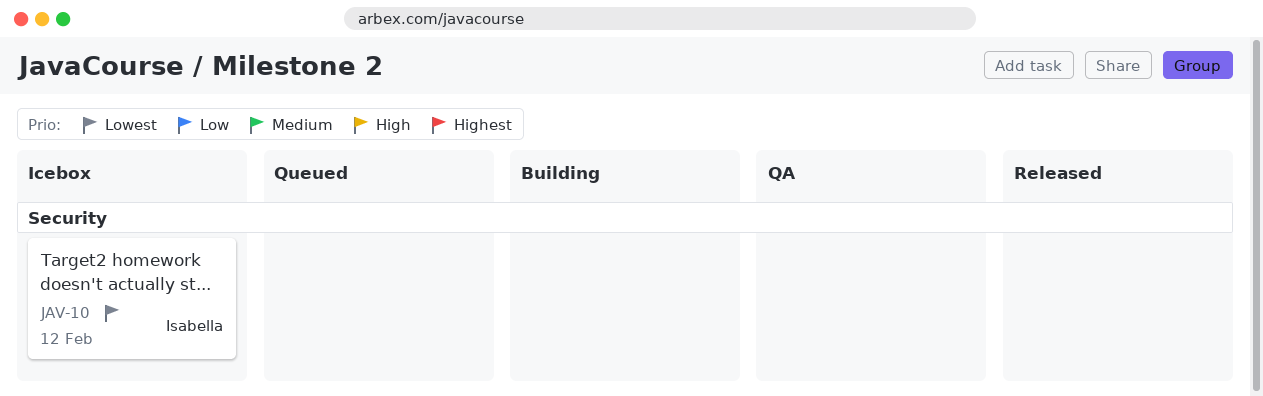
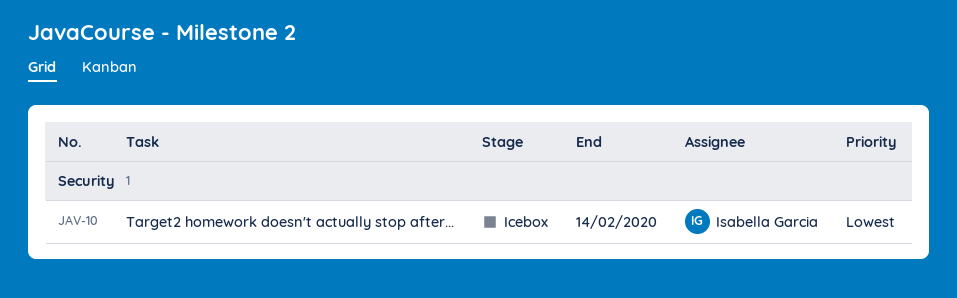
JAV-10, due: Feb 12 -> Feb 14

